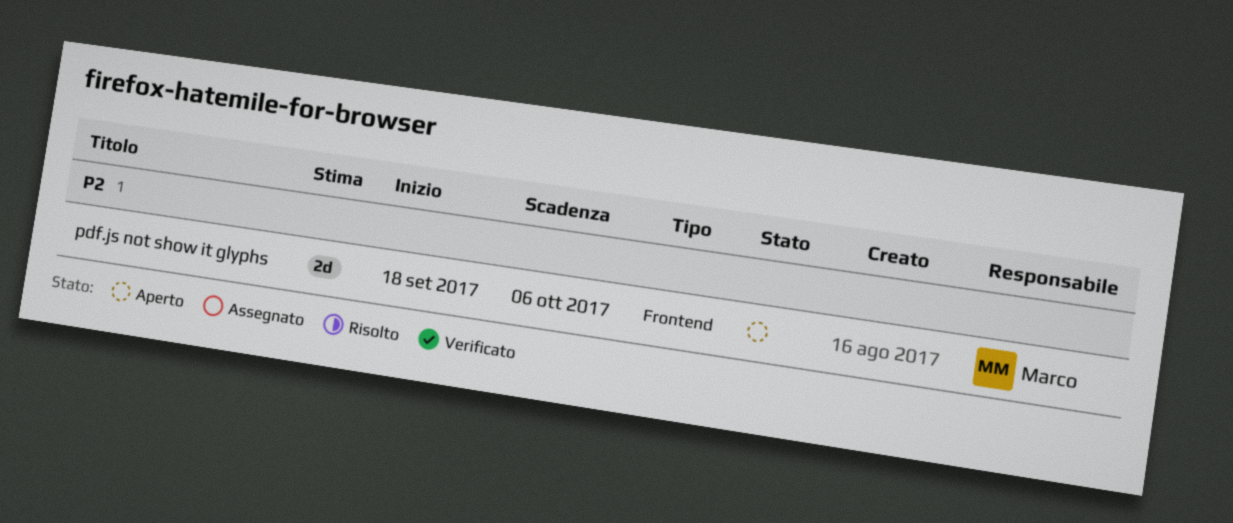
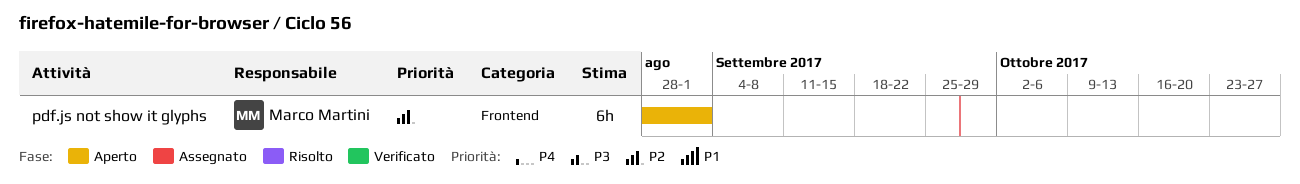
pdf.js not show it glyphs, estimate: 2d -> 6h
pdf.js not show it glyphs, start: Sep 18 -> Aug 28
pdf.js not show it glyphs, due: Oct 6 -> Sep 1

